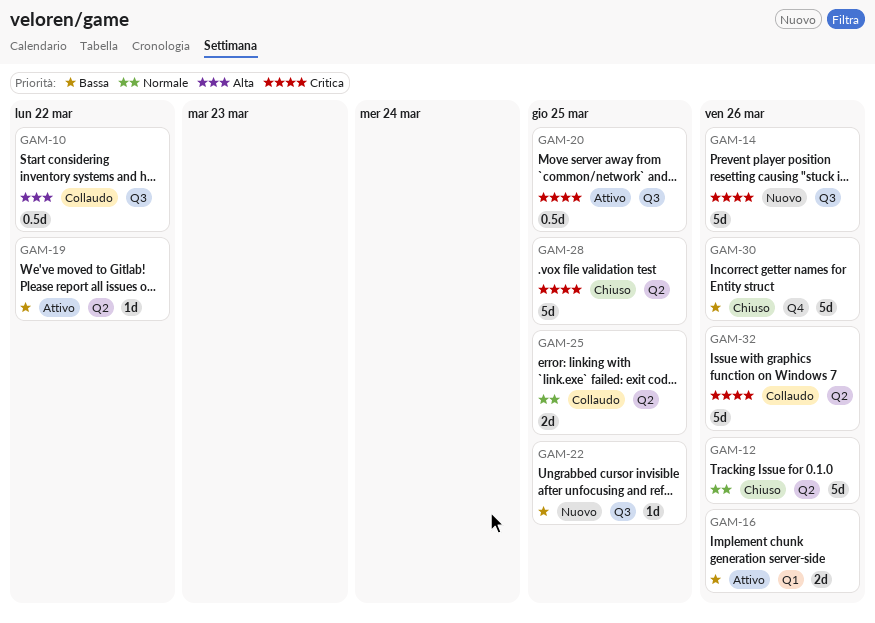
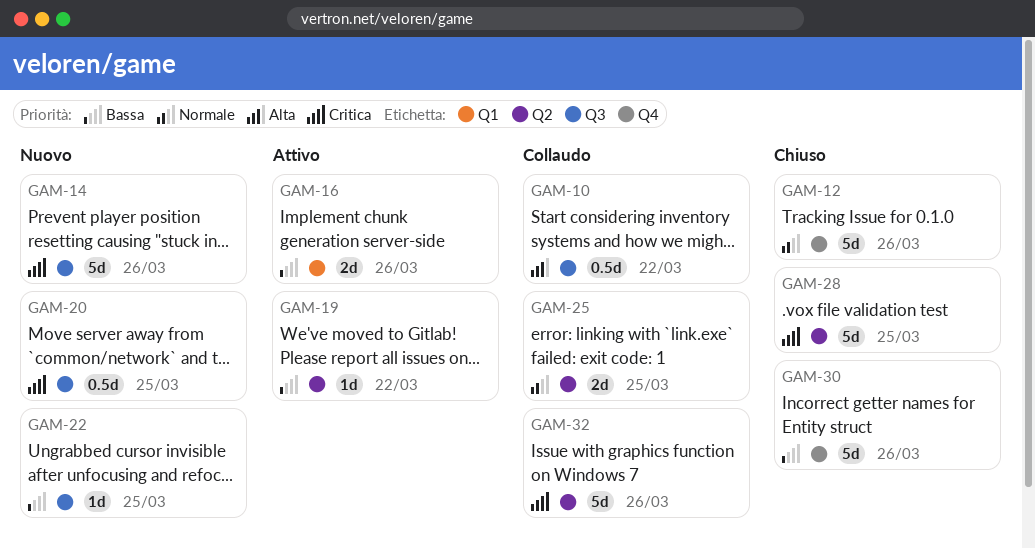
GAM-12, label: Q2 -> Q4
GAM-20, status: Attivo -> Nuovo

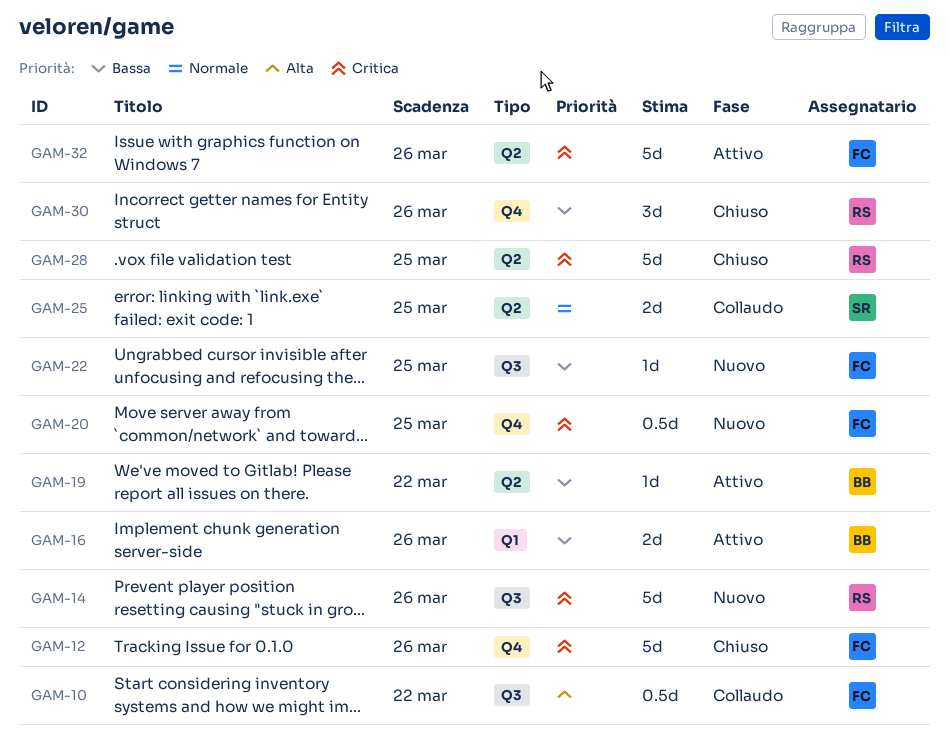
GAM-12, priority: Normale -> Critica
GAM-20, label: Q3 -> Q4
GAM-30, estimate: 5d -> 3d
GAM-32, status: Collaudo -> Attivo

